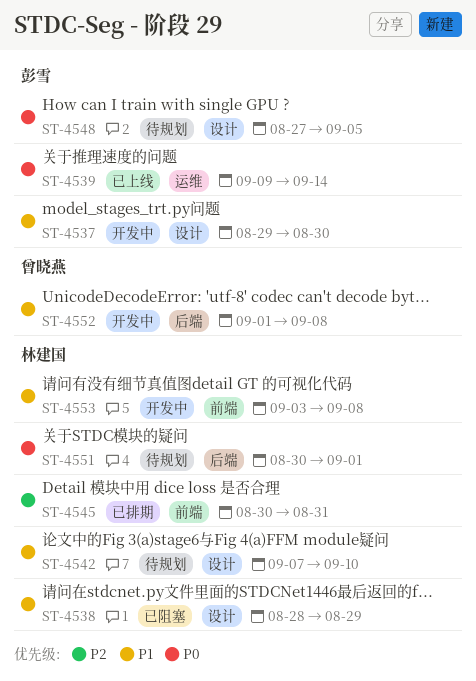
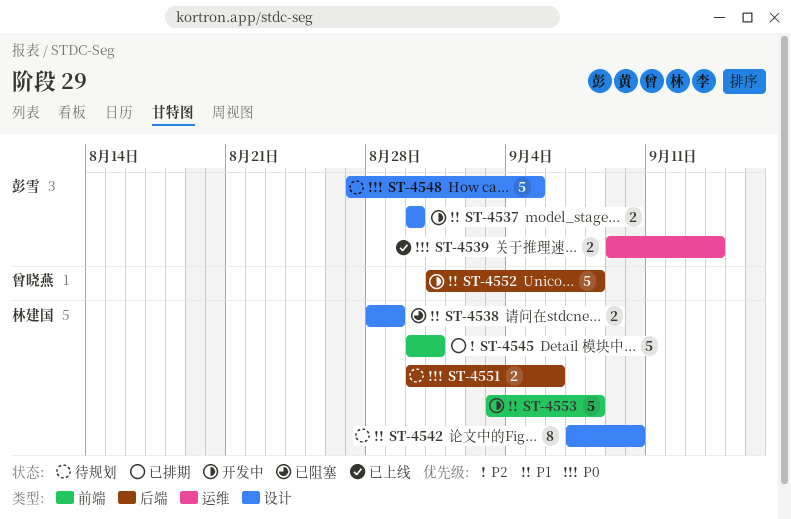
ST-4537, start: Aug 29 -> Aug 30
ST-4551, due: Sep 1 -> Sep 6
ST-4552, start: Sep 1 -> Aug 31

